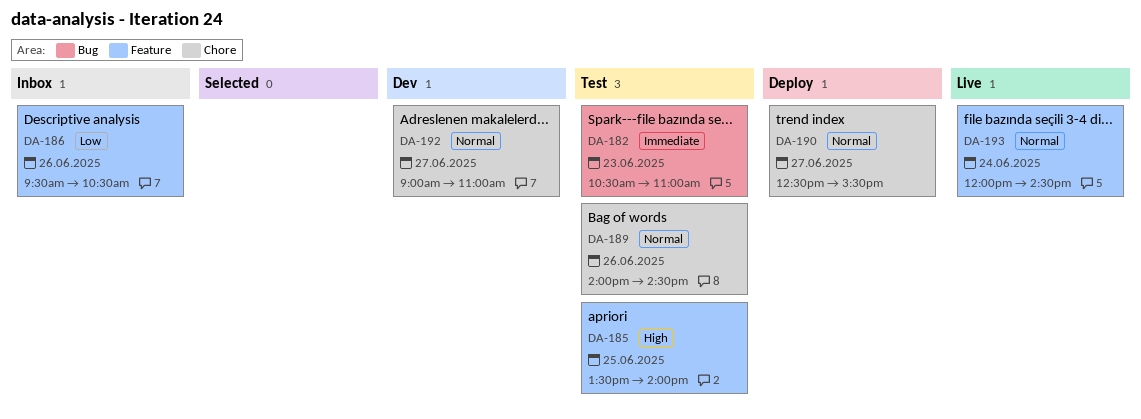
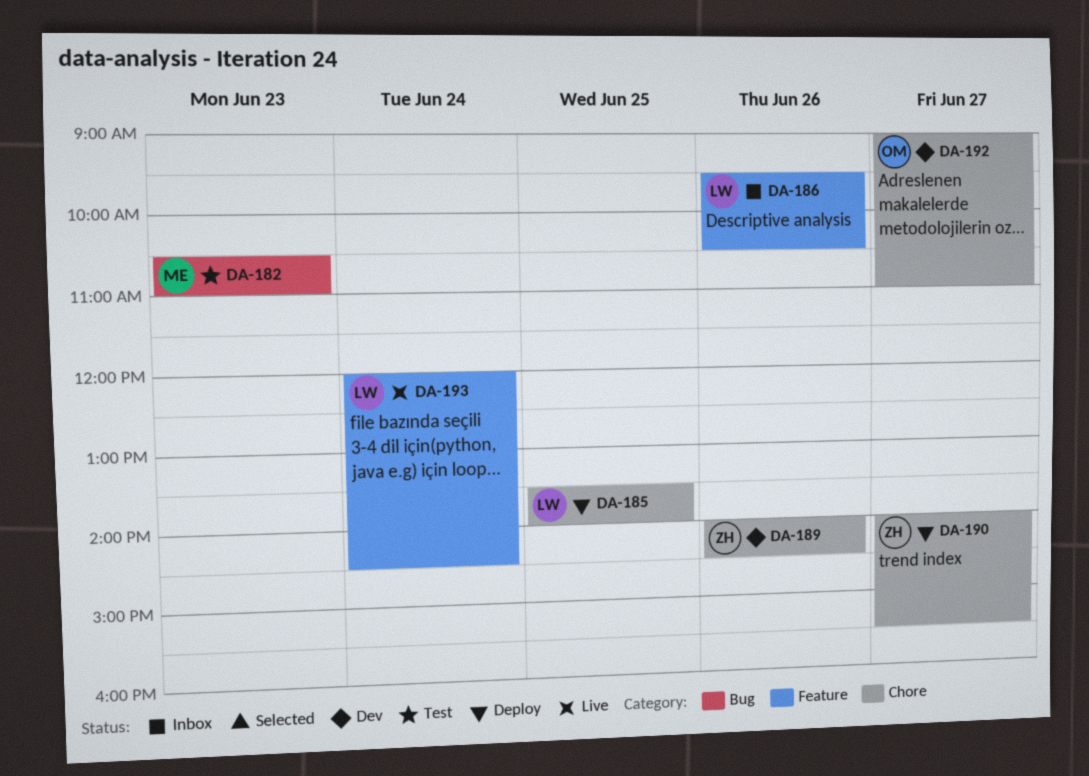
DA-185, status: Test -> Deploy
DA-185, label: Feature -> Chore
DA-189, status: Test -> Dev
DA-190, begins: 12:30 -> 14:00

